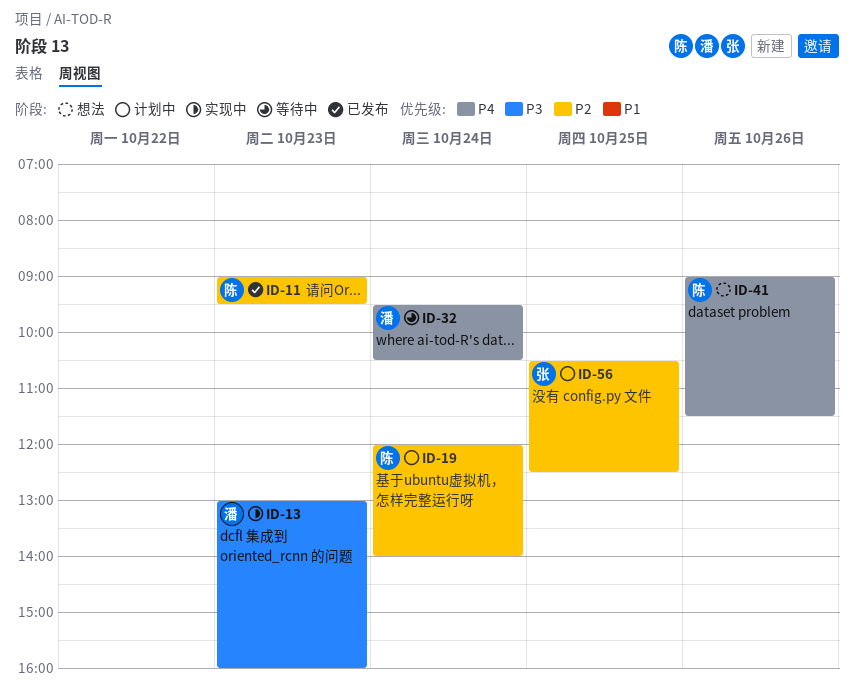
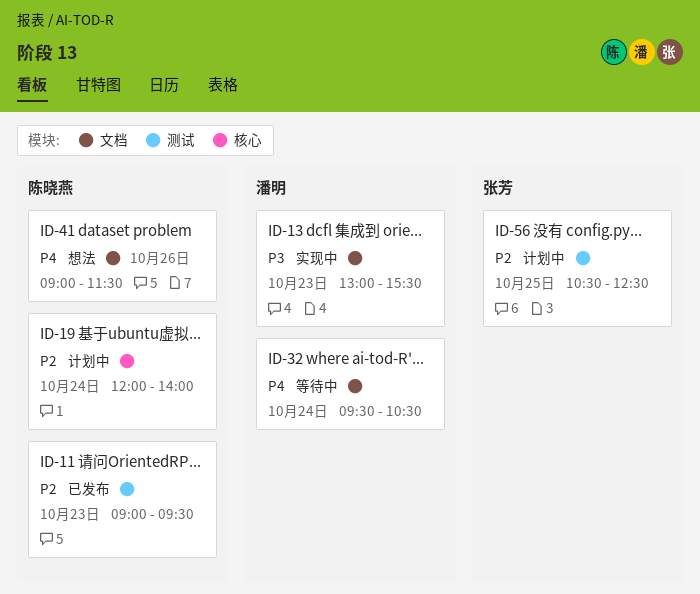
ID-13, ends: 16:00 -> 15:30

